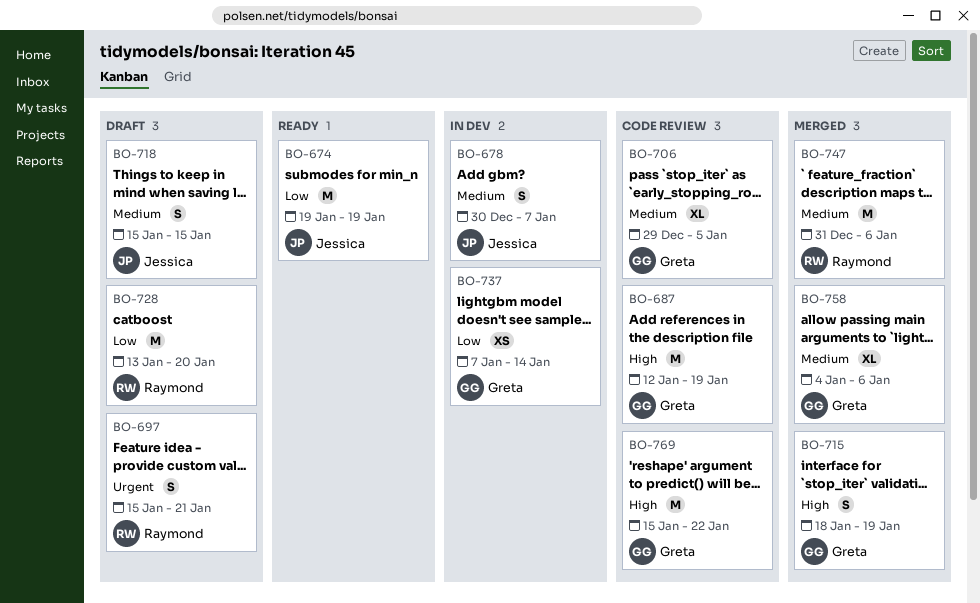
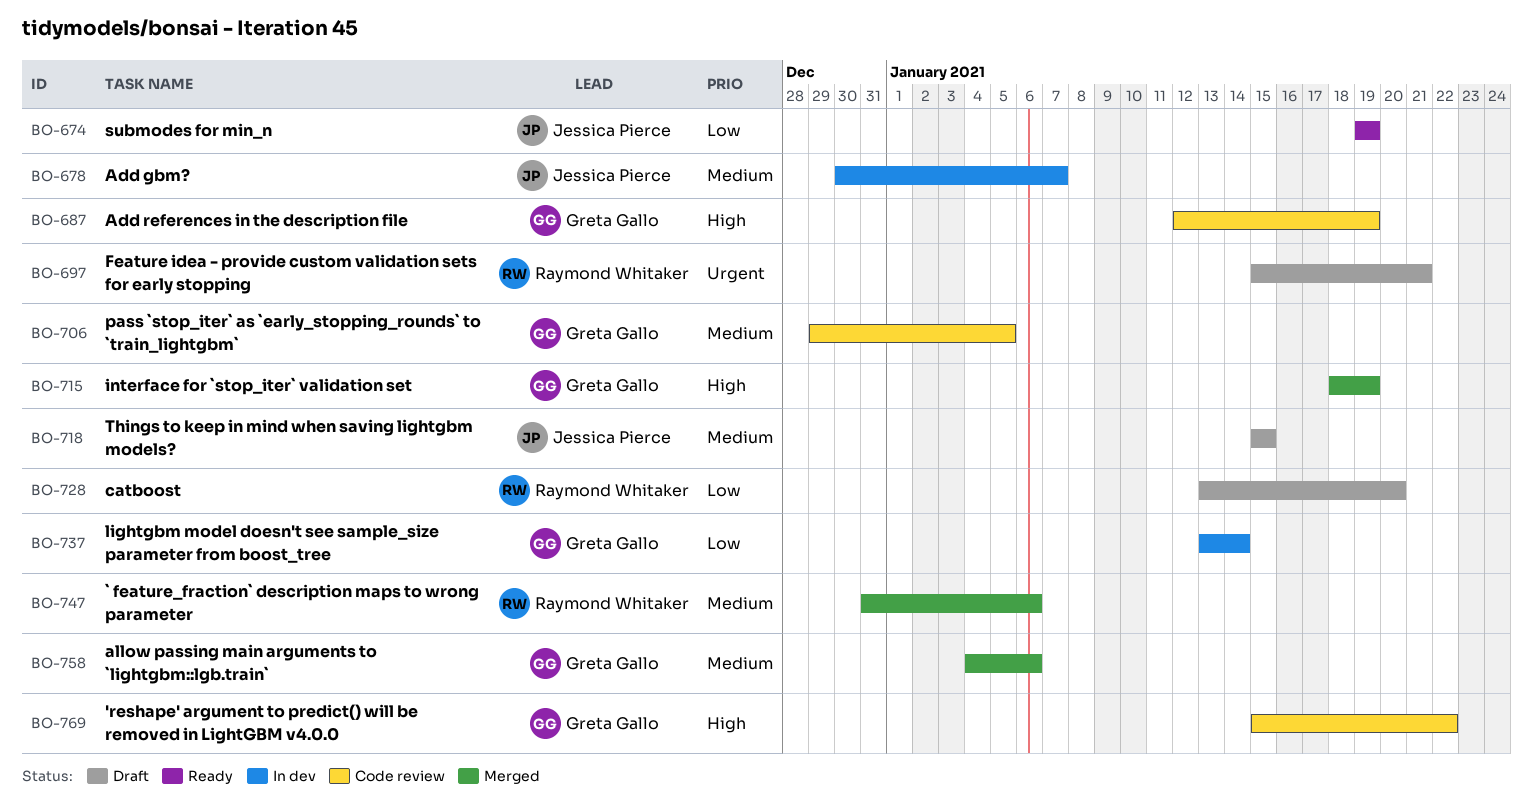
BO-737, start: Jan 7 -> Jan 13

